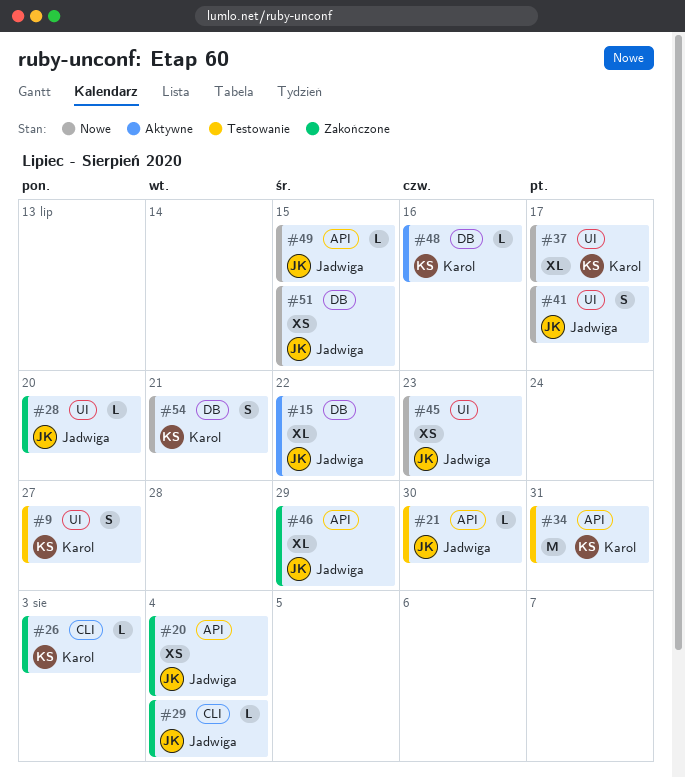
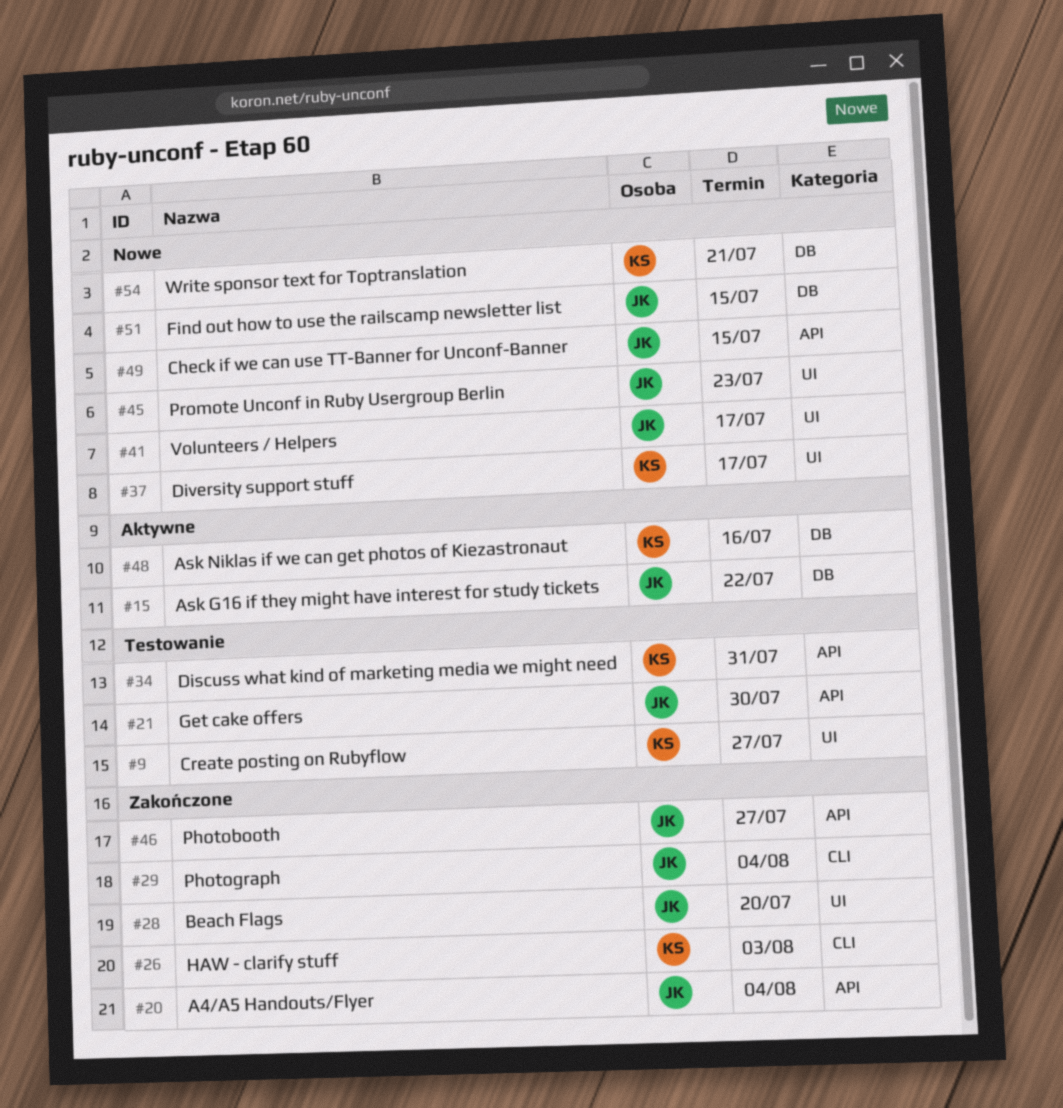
#46, due: Jul 29 -> Jul 27

